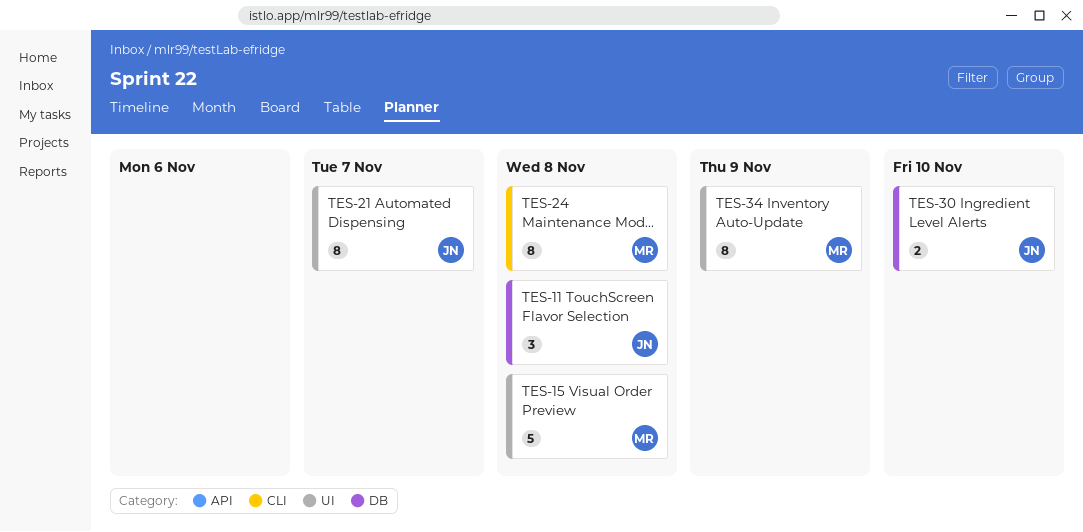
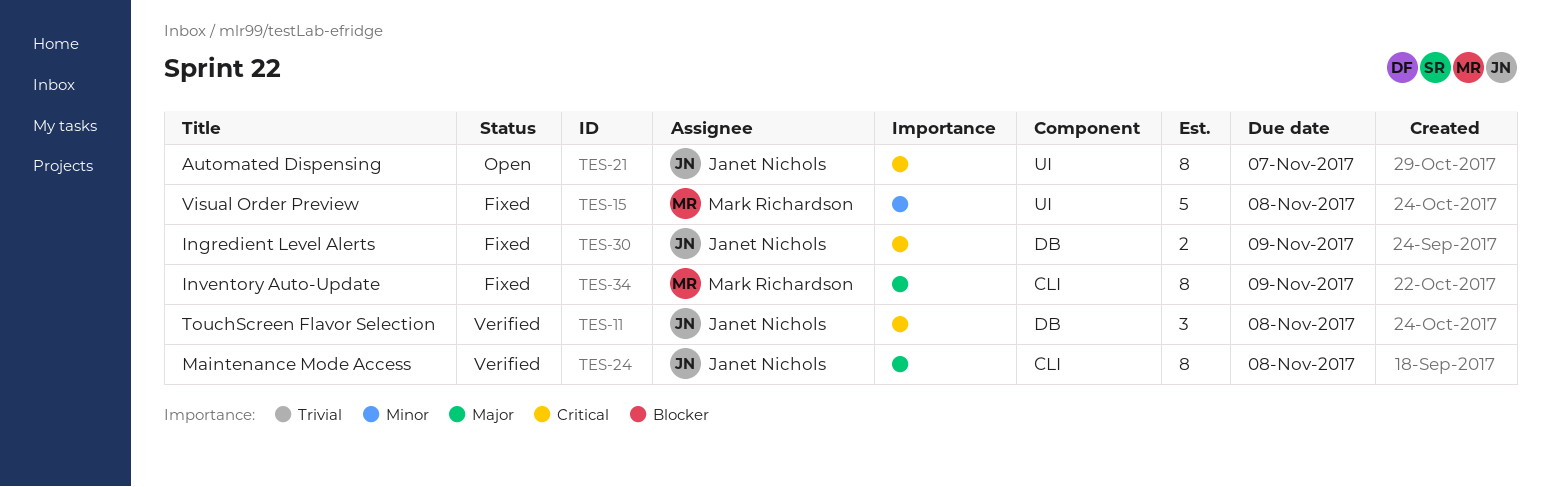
TES-24, owner: Mark Richardson -> Janet Nichols
TES-30, due: Nov 10 -> Nov 9
TES-34, label: UI -> CLI

